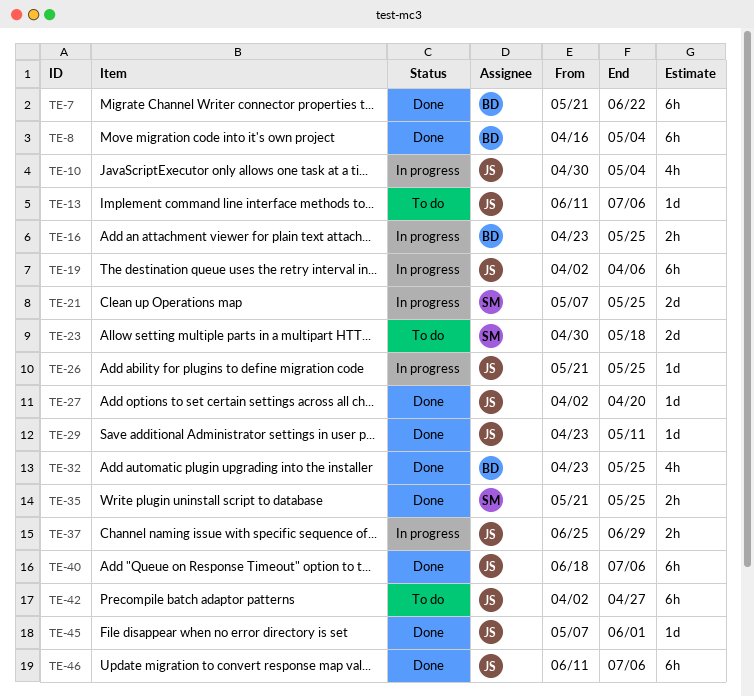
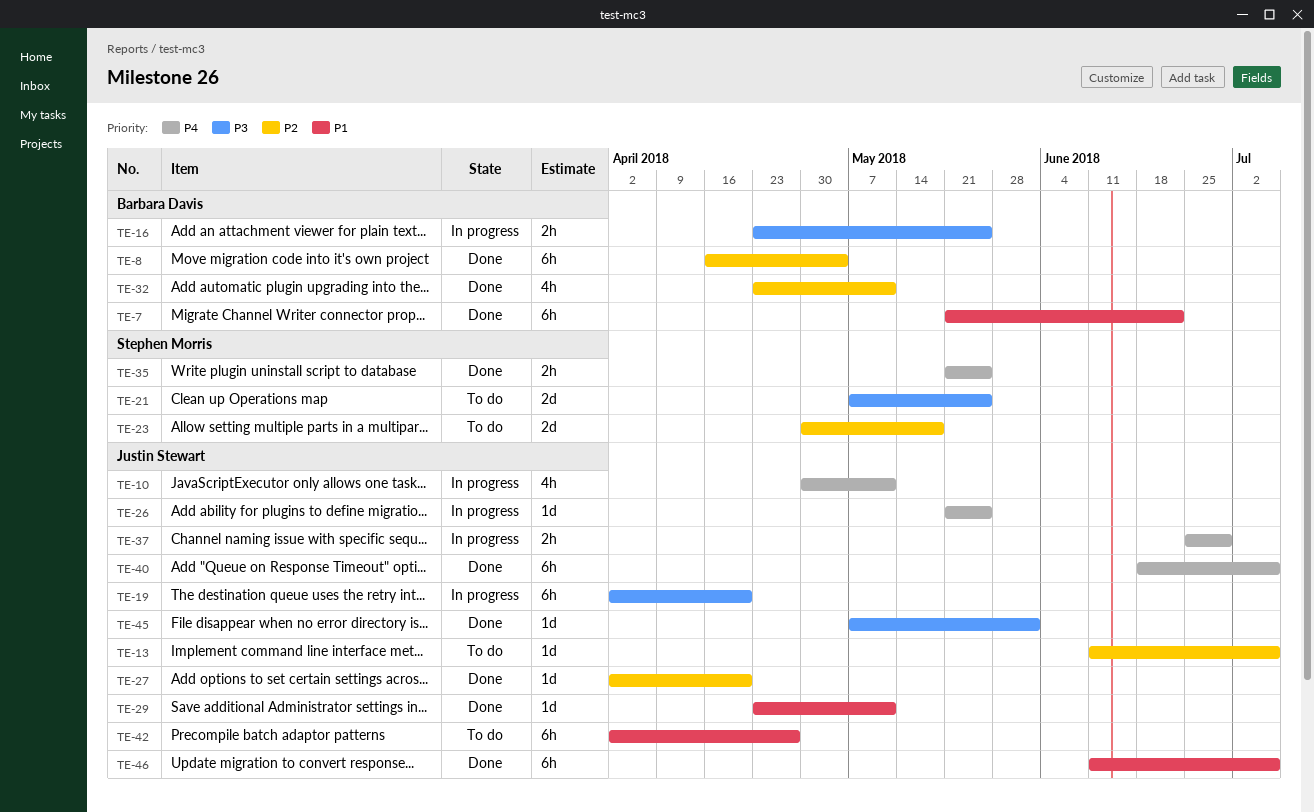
TE-10, due: May 4 -> May 11
TE-19, due: Apr 6 -> Apr 20
TE-21, status: In progress -> To do
TE-32, due: May 25 -> May 11

